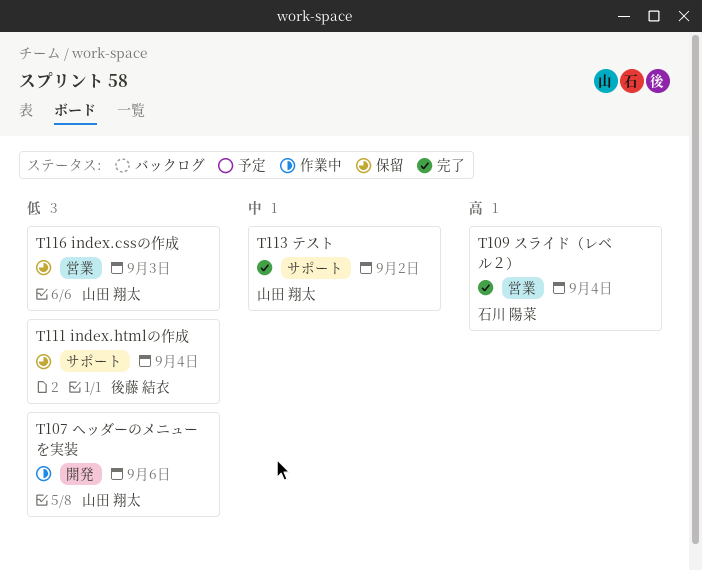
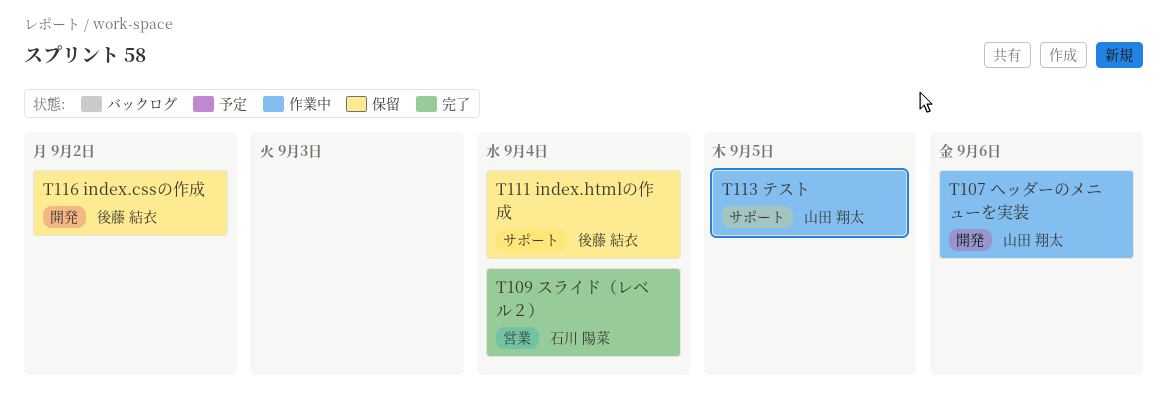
T113, status: 完了 -> 作業中
T113, due: Sep 2 -> Sep 5
T116, owner: 山田 翔太 -> 後藤 結衣
T116, label: 営業 -> 開発
T116, due: Sep 3 -> Sep 2

